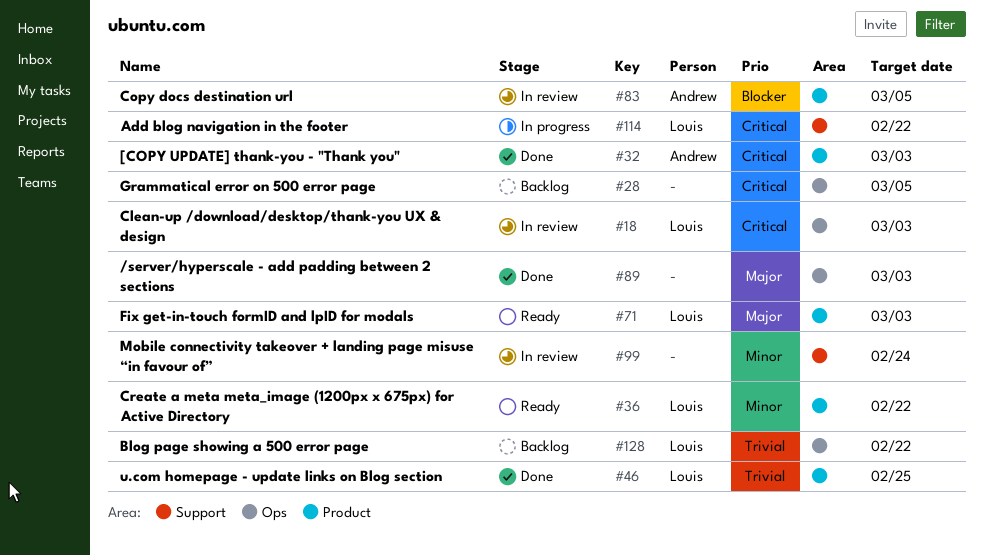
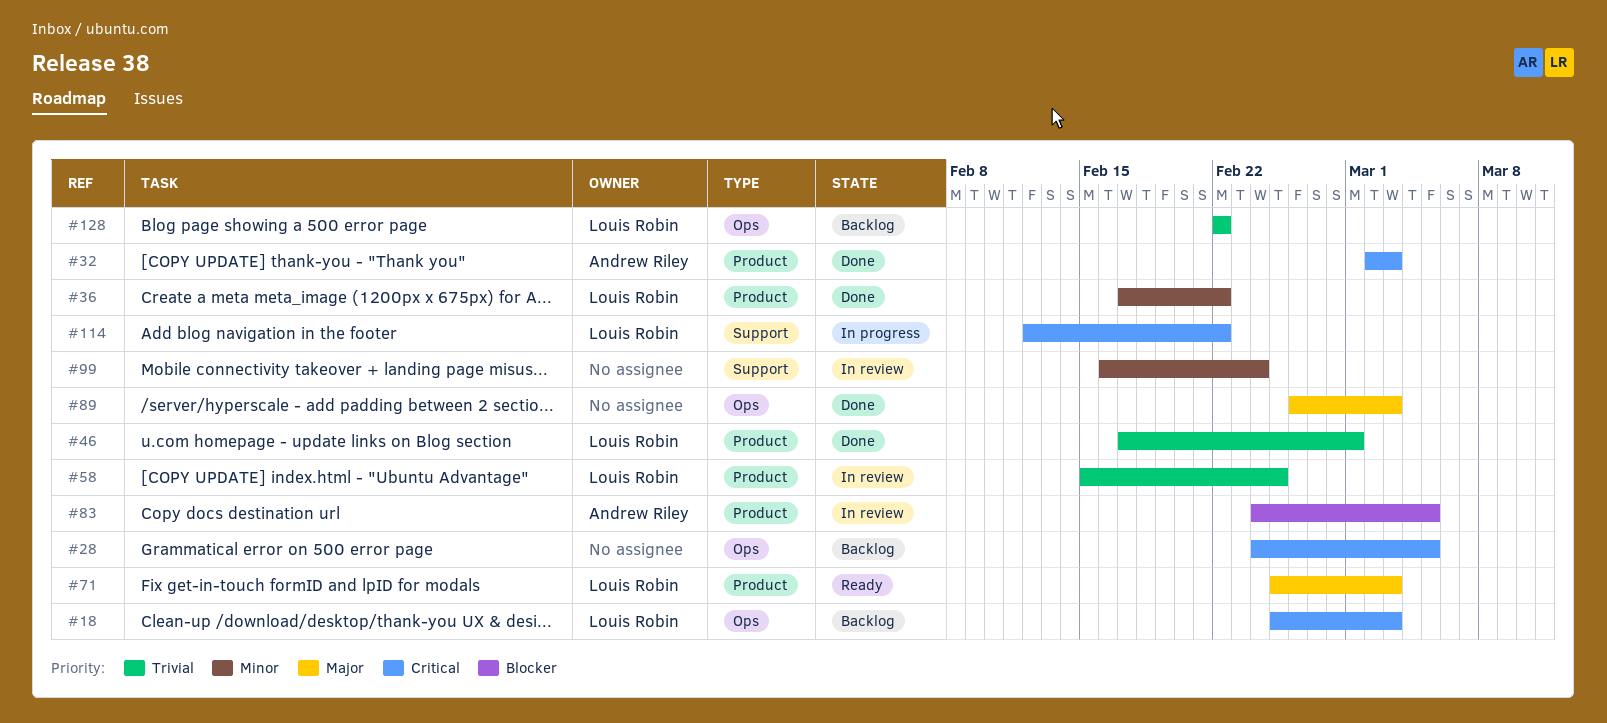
#18, status: In review -> Backlog
#36, status: Ready -> Done
#46, due: Feb 25 -> Mar 1
#58: none -> present

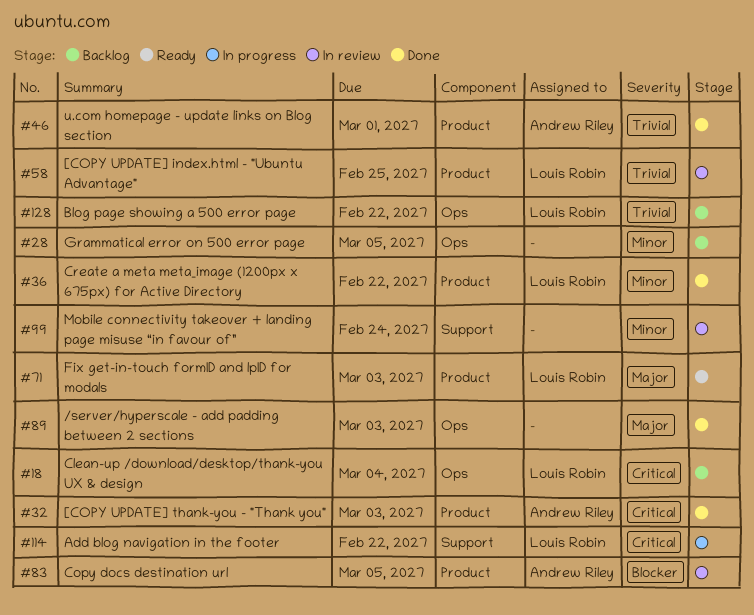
#18, due: Mar 3 -> Mar 4
#28, priority: Critical -> Minor
#46, owner: Louis Robin -> Andrew Riley

